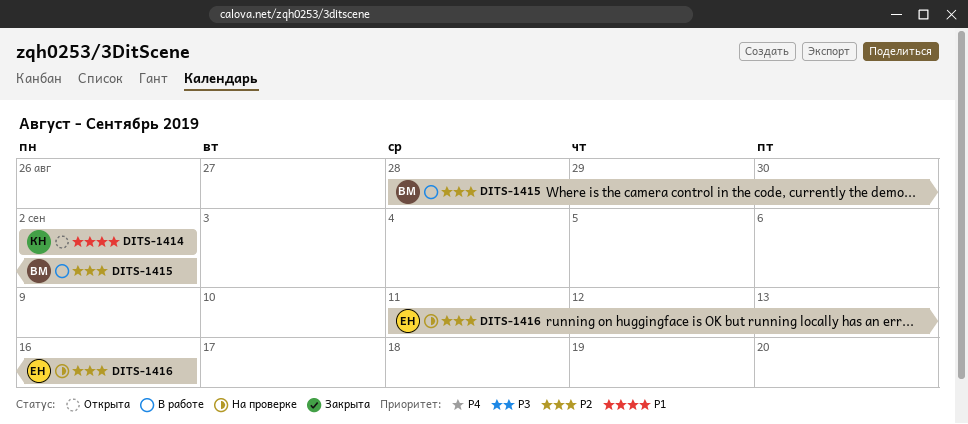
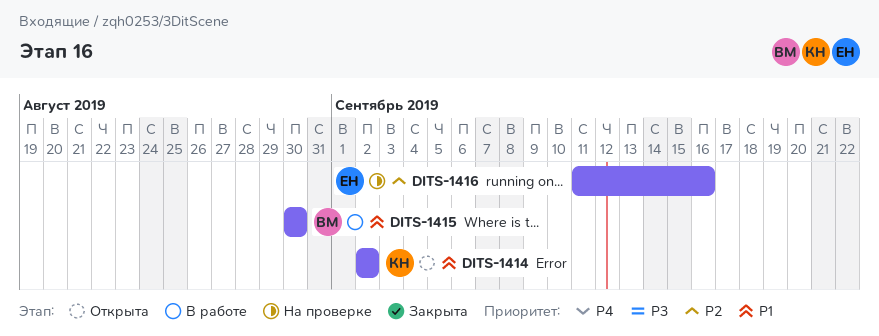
DITS-1415, priority: P2 -> P1
DITS-1415, start: Aug 28 -> Aug 30
DITS-1415, due: Sep 2 -> Aug 30

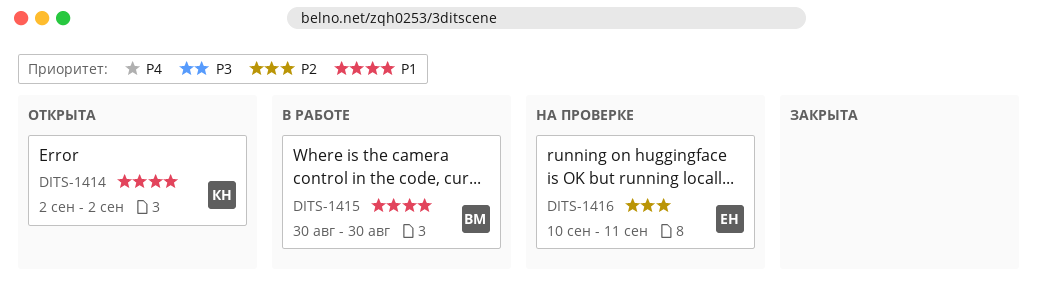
DITS-1416, start: Sep 11 -> Sep 10
DITS-1416, due: Sep 16 -> Sep 11

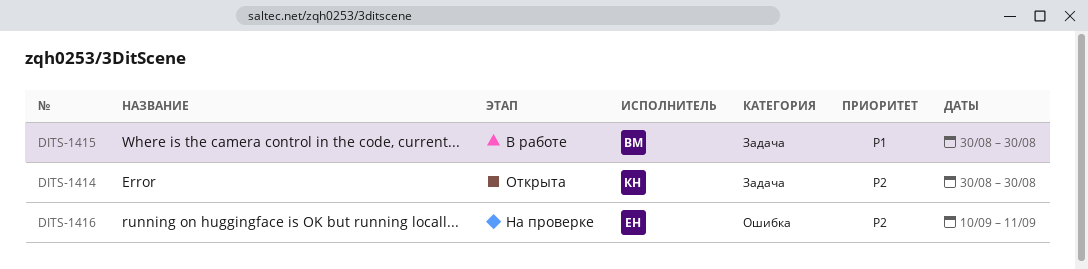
DITS-1414, priority: P1 -> P2
DITS-1414, start: Sep 2 -> Aug 30
DITS-1414, due: Sep 2 -> Aug 30

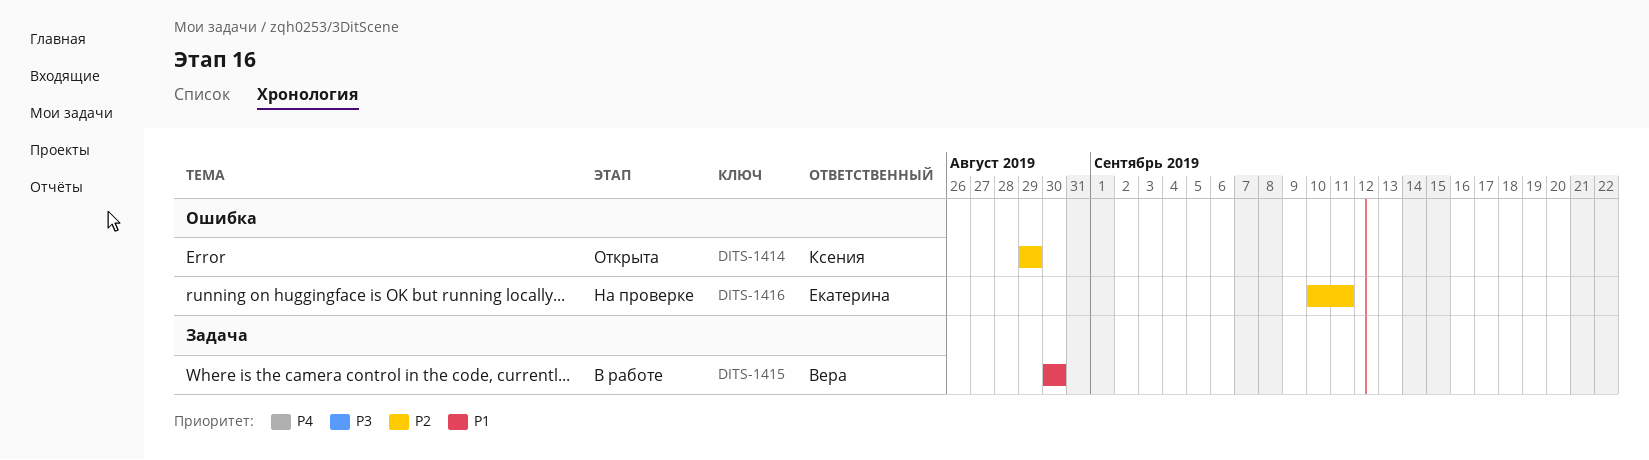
DITS-1414, label: Задача -> Ошибка
DITS-1414, start: Aug 30 -> Aug 29
DITS-1414, due: Aug 30 -> Aug 29

